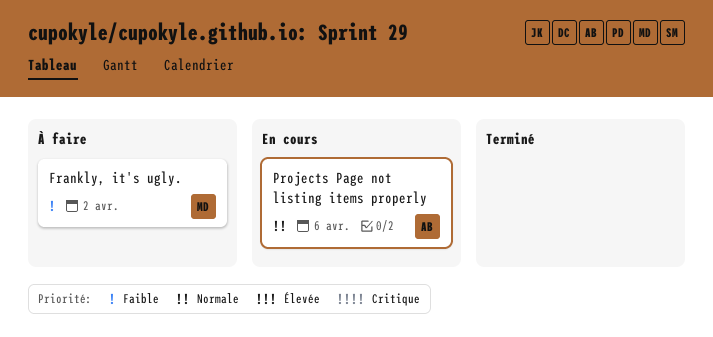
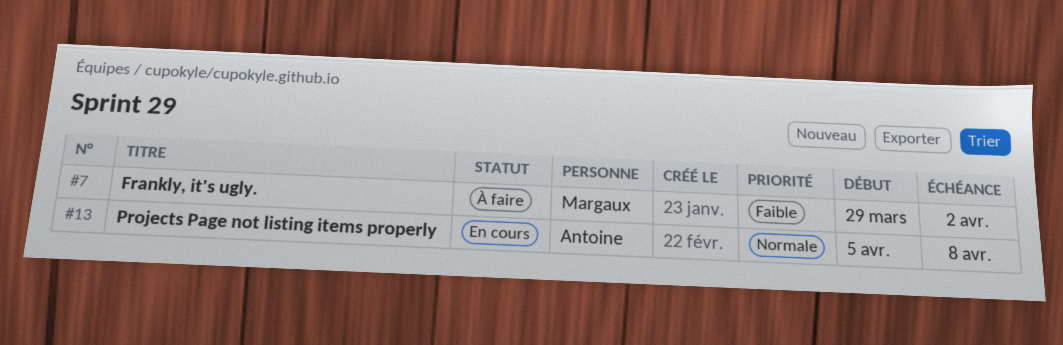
Projects Page not listing items properly, due: Apr 6 -> Apr 8

